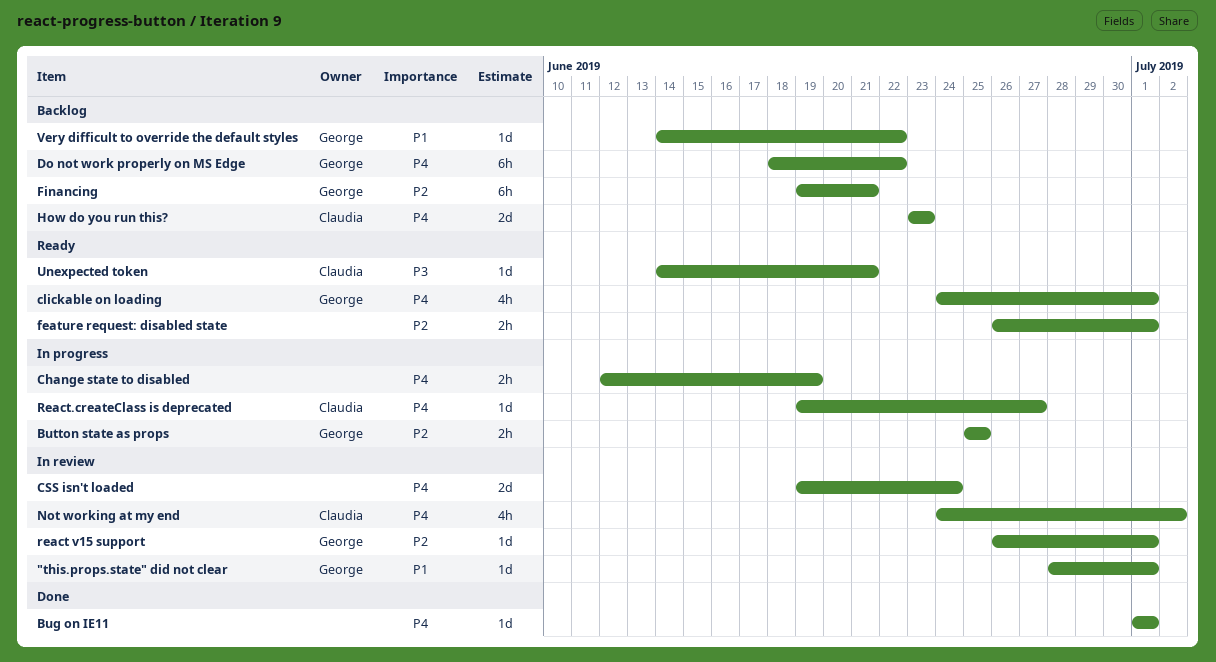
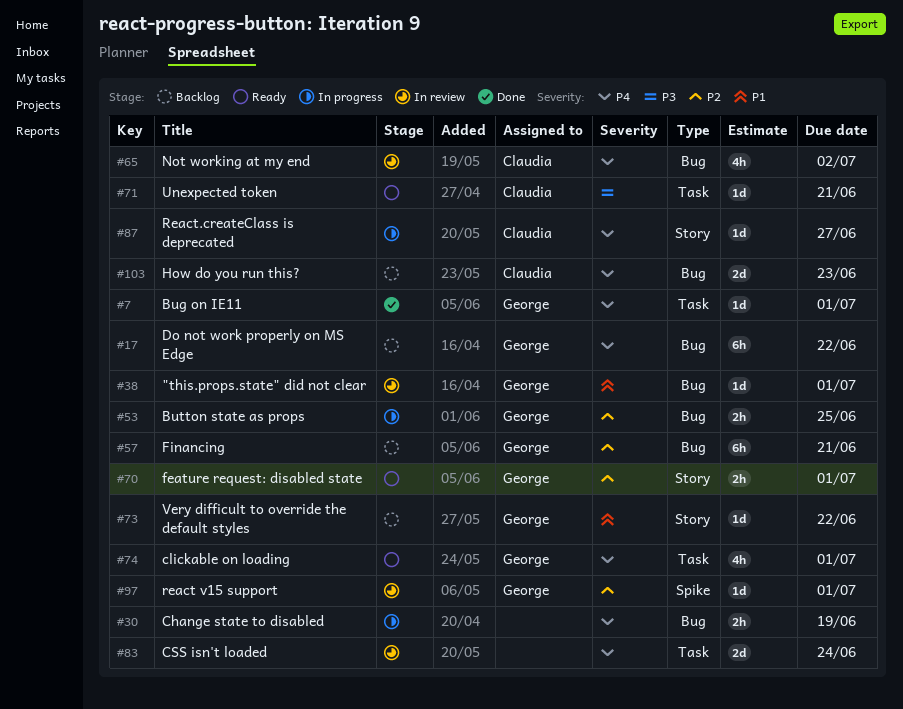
Bug on IE11, owner: none -> George
feature request: disabled state, owner: none -> George

